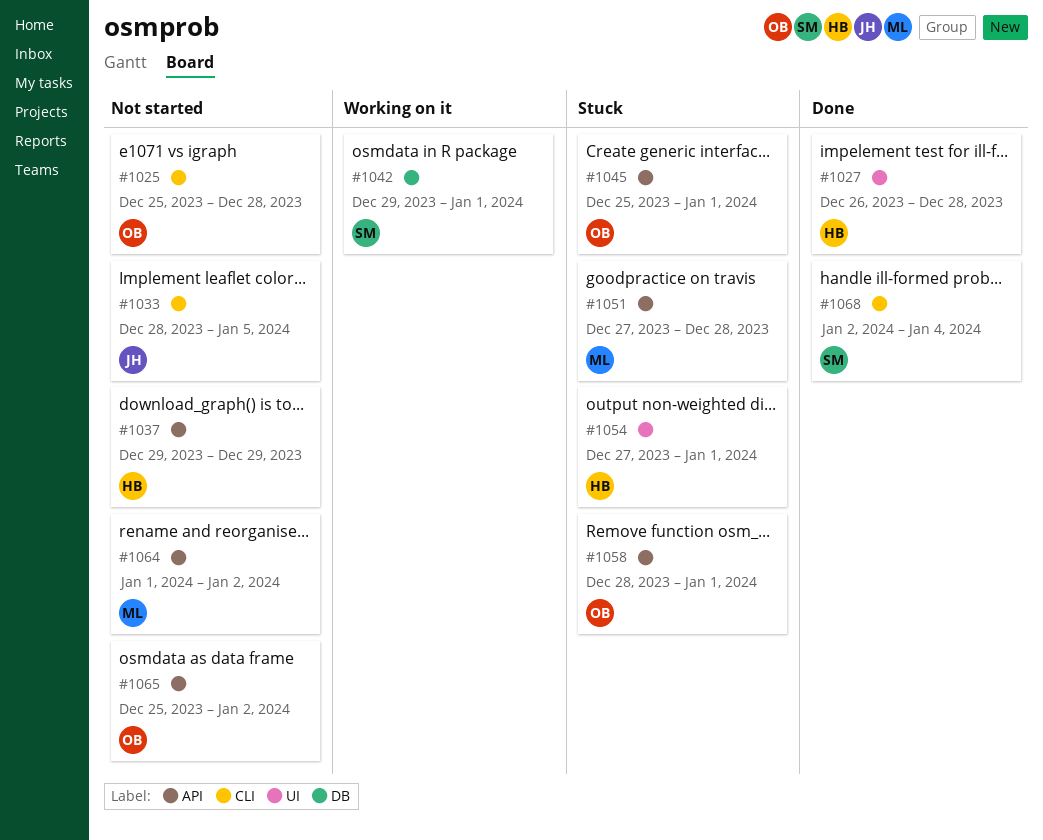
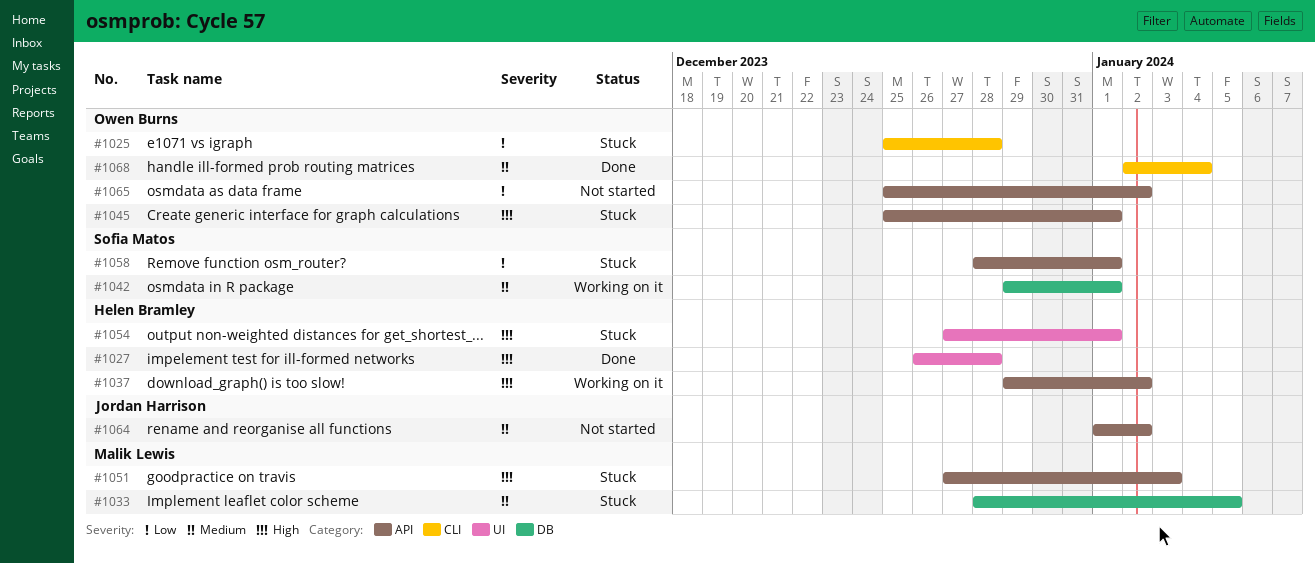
#1025, status: Not started -> Stuck
#1033, status: Not started -> Stuck
#1033, owner: Jordan Harrison -> Malik Lewis
#1033, label: CLI -> DB
#1037, status: Not started -> Working on it
#1037, due: Dec 29 -> Jan 2
#1051, due: Dec 28 -> Jan 3
#1058, owner: Owen Burns -> Sofia Matos
#1064, owner: Malik Lewis -> Jordan Harrison
#1068, owner: Sofia Matos -> Owen Burns

